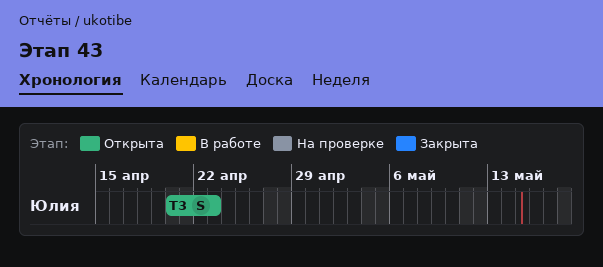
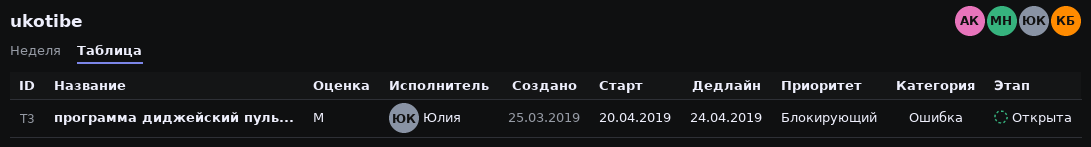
T3, estimate: S -> M
T3, due: Apr 23 -> Apr 24

